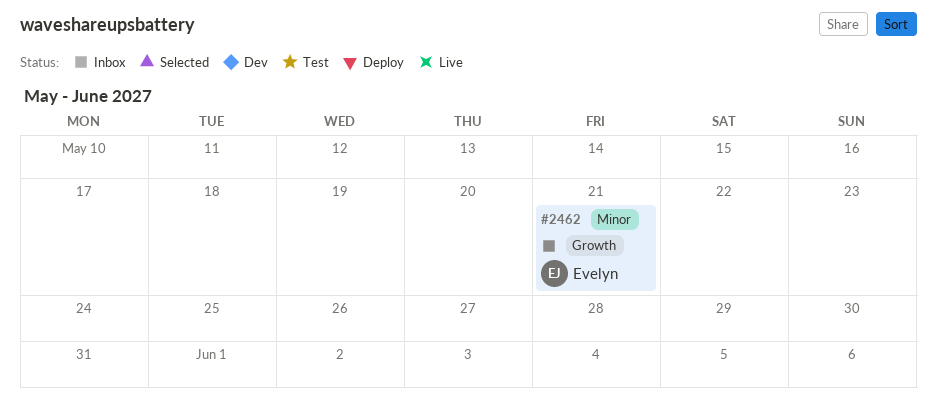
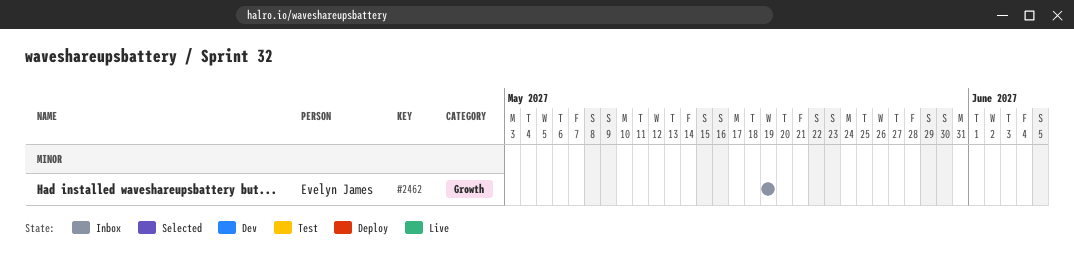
#2462, due: May 21 -> May 19

